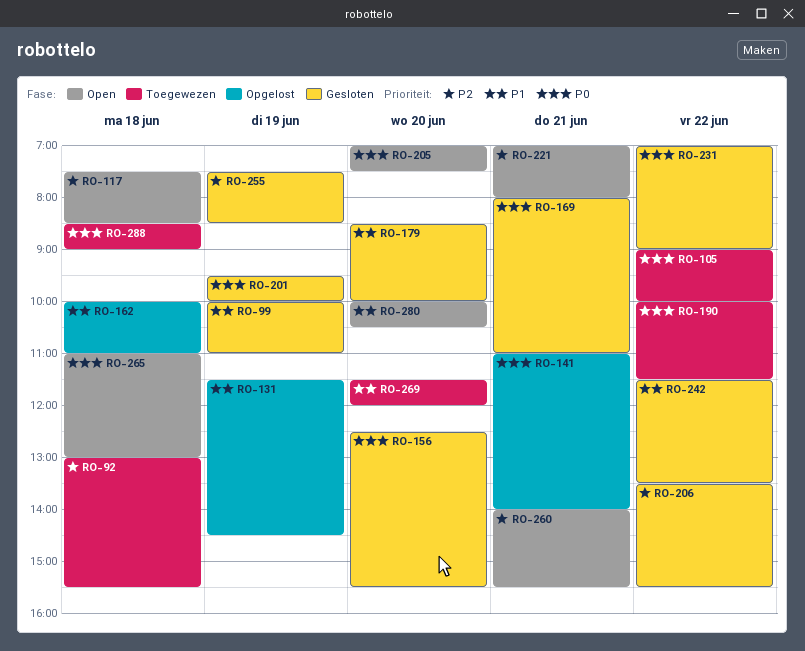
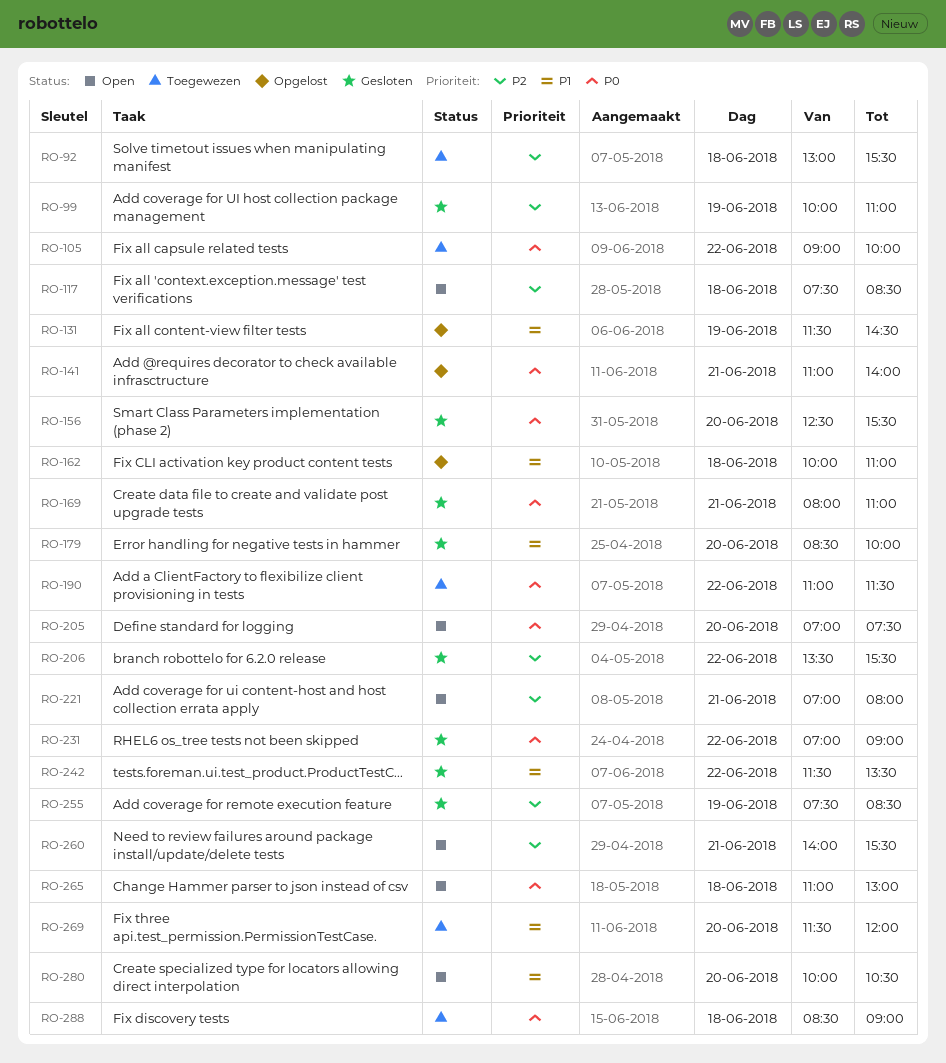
RO-99, priority: P1 -> P2
RO-190, begins: 10:00 -> 11:00
RO-201: present -> none

